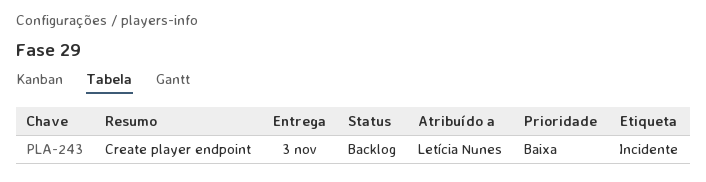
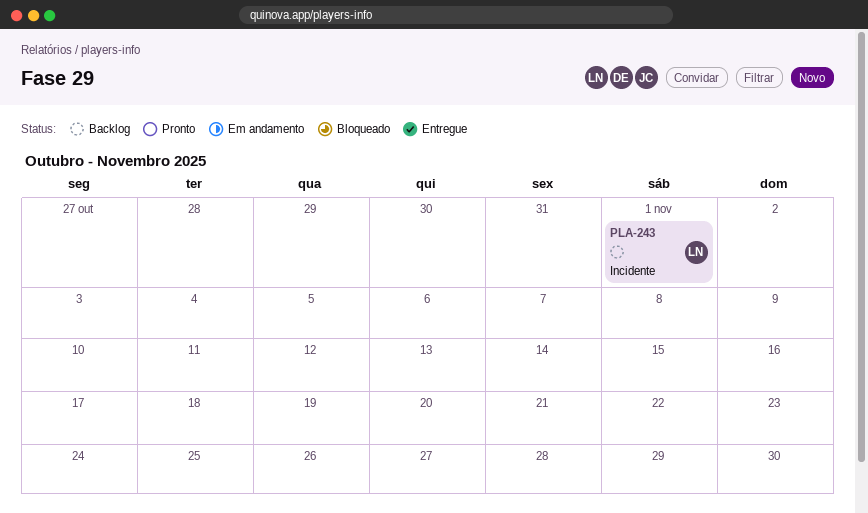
PLA-243, due: Nov 3 -> Nov 1

